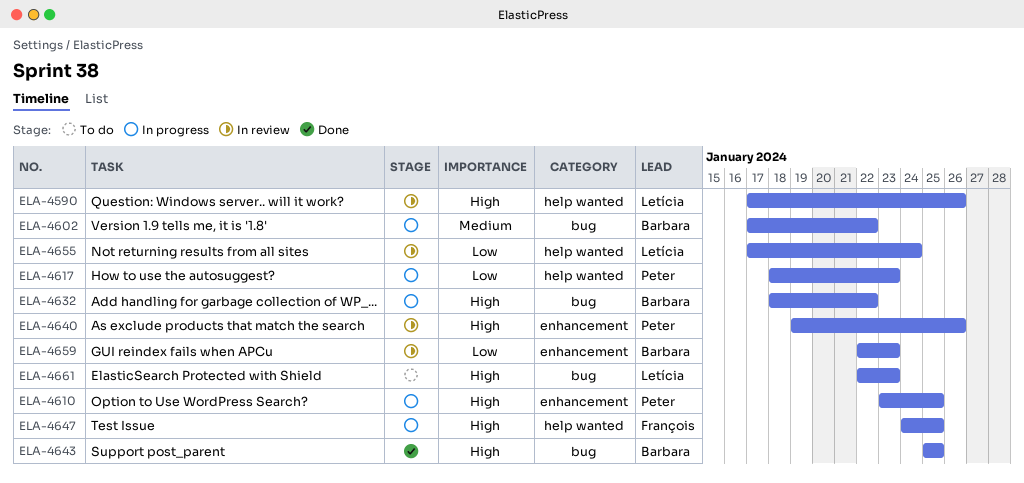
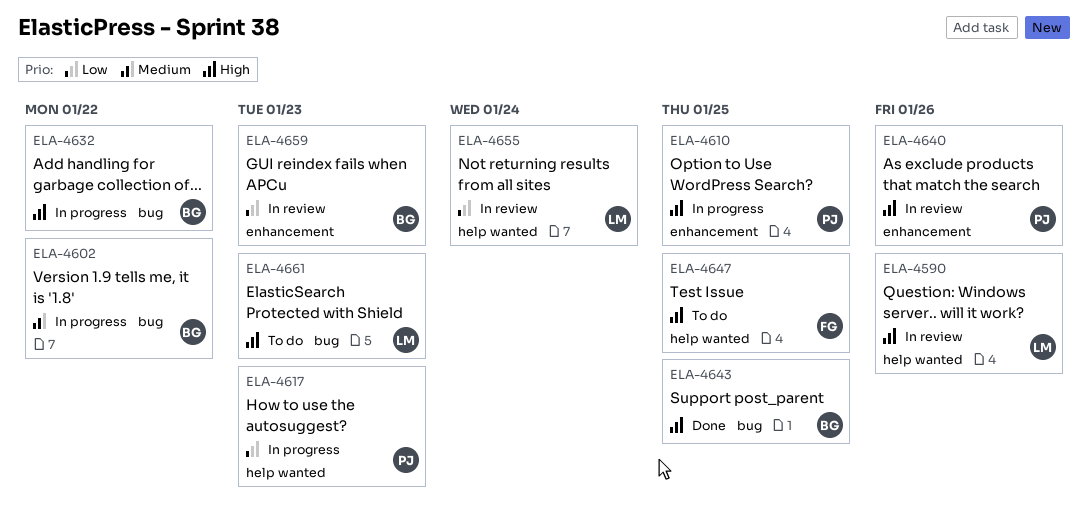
ELA-4647, status: In progress -> To do

